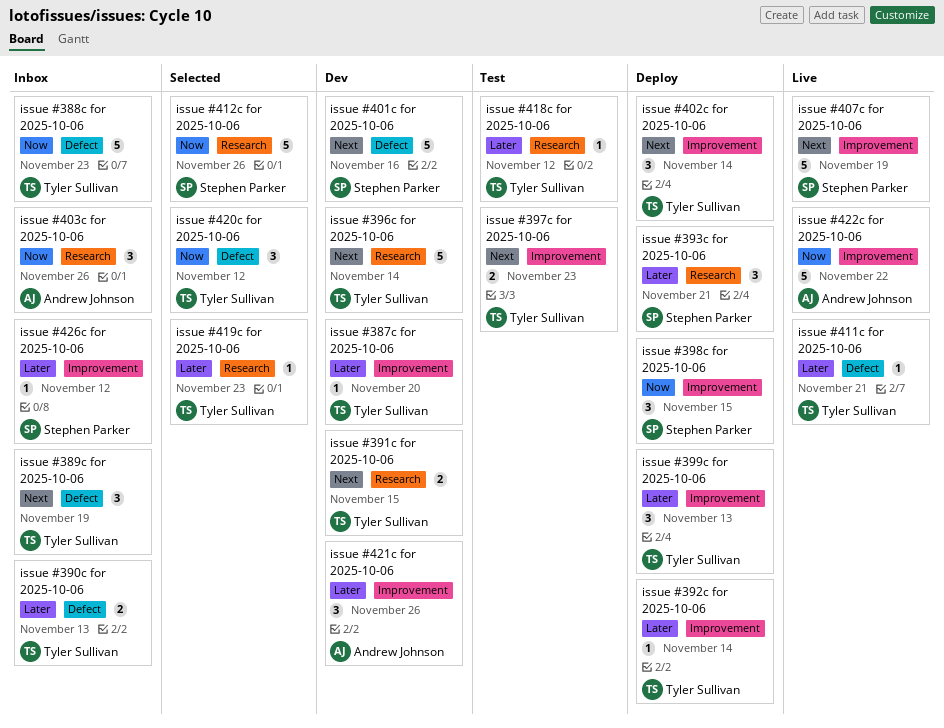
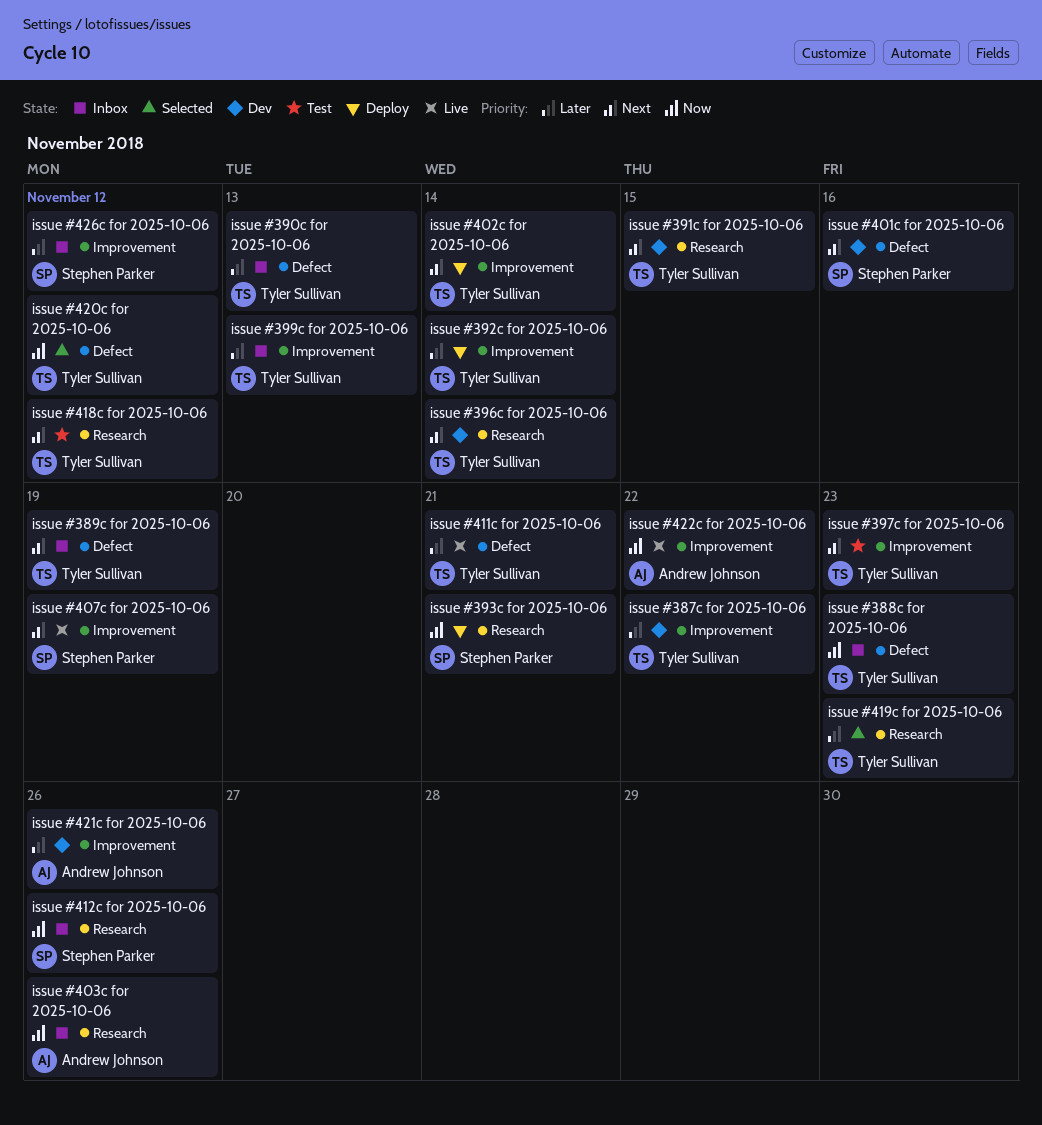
issue #387c for 2025-10-06, due: Nov 20 -> Nov 22
issue #393c for 2025-10-06, priority: Later -> Now
issue #398c for 2025-10-06: present -> none
issue #399c for 2025-10-06, status: Deploy -> Inbox
issue #412c for 2025-10-06, status: Selected -> Inbox
issue #418c for 2025-10-06, priority: Later -> Next

